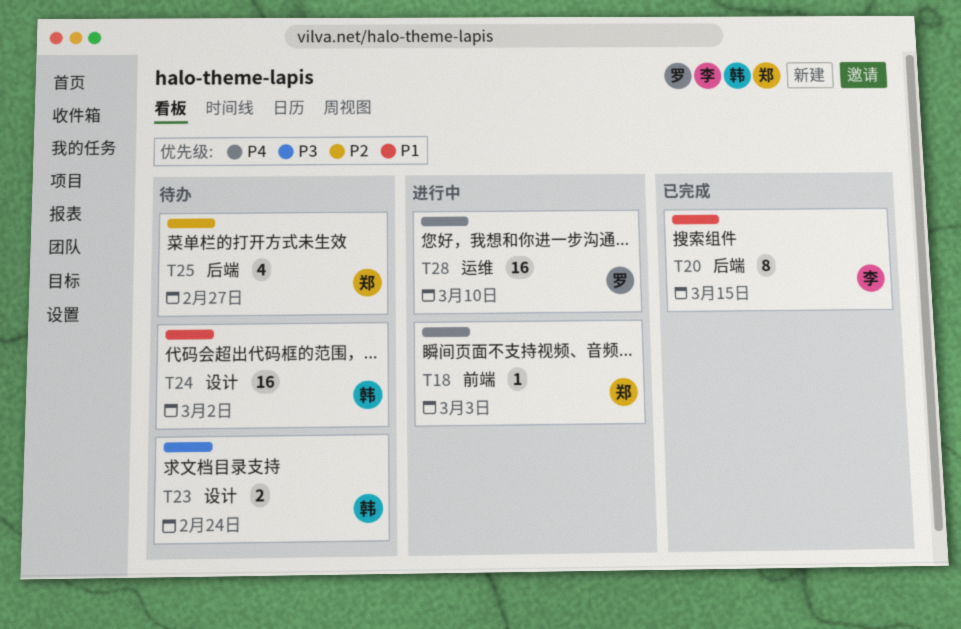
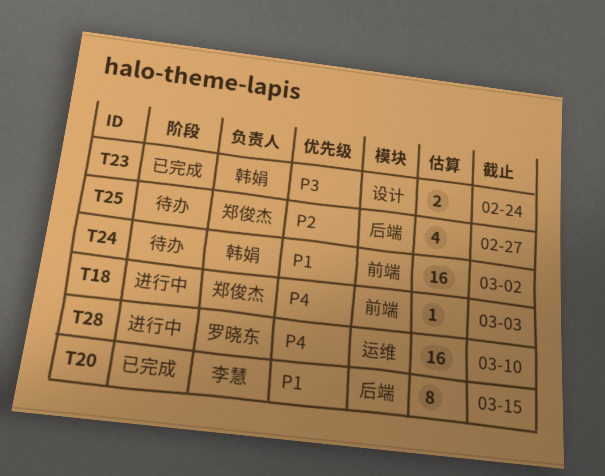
T23, status: 待办 -> 已完成
T24, label: 设计 -> 前端

